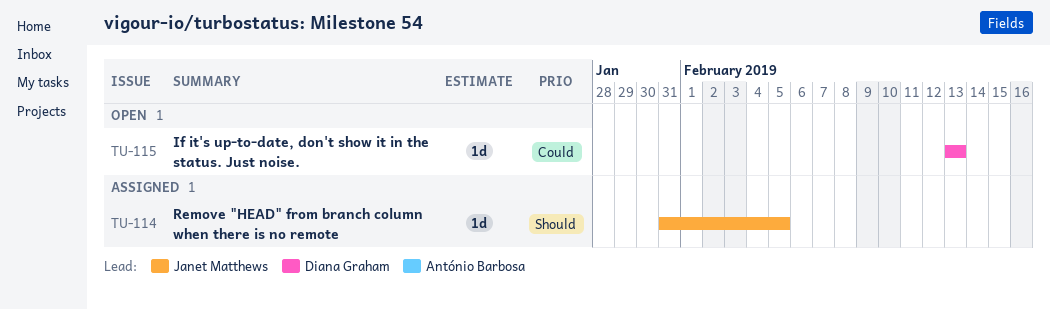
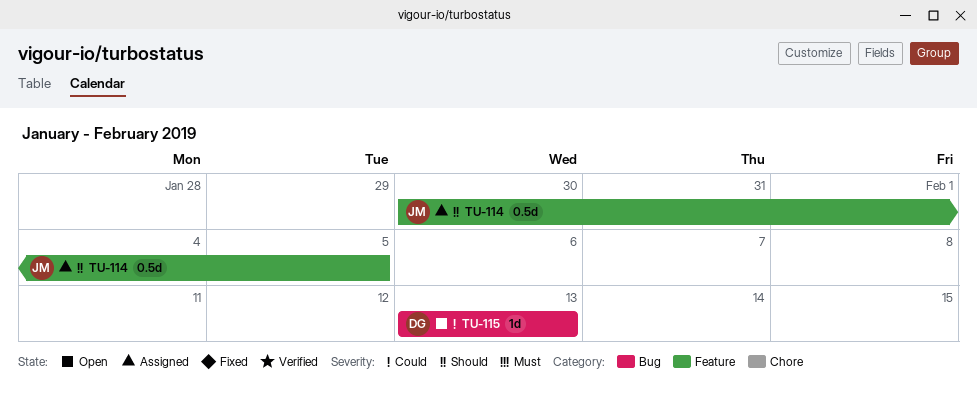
TU-114, estimate: 1d -> 0.5d
TU-114, start: Jan 31 -> Jan 30

